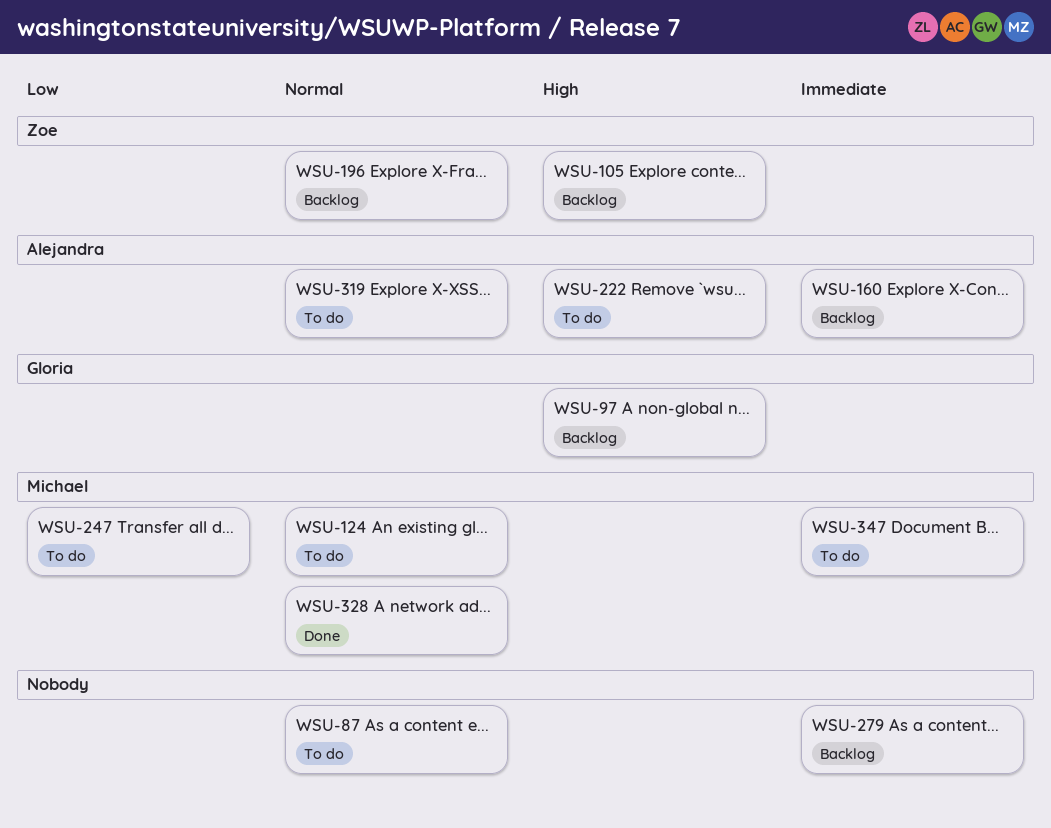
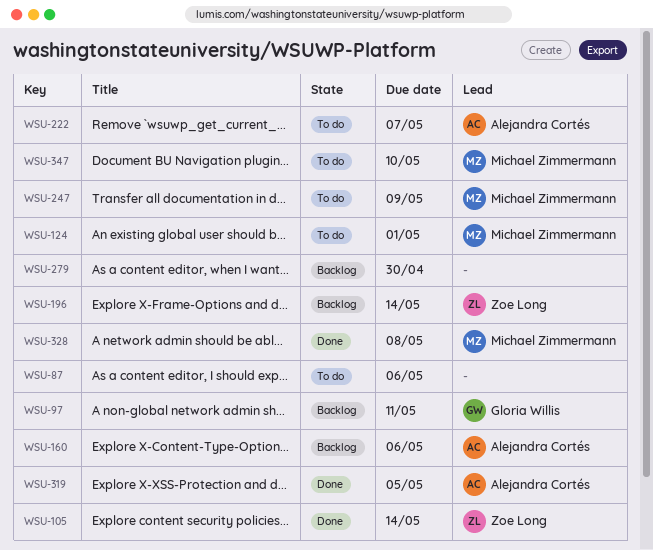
WSU-105, status: Backlog -> Done
WSU-319, status: To do -> Done

